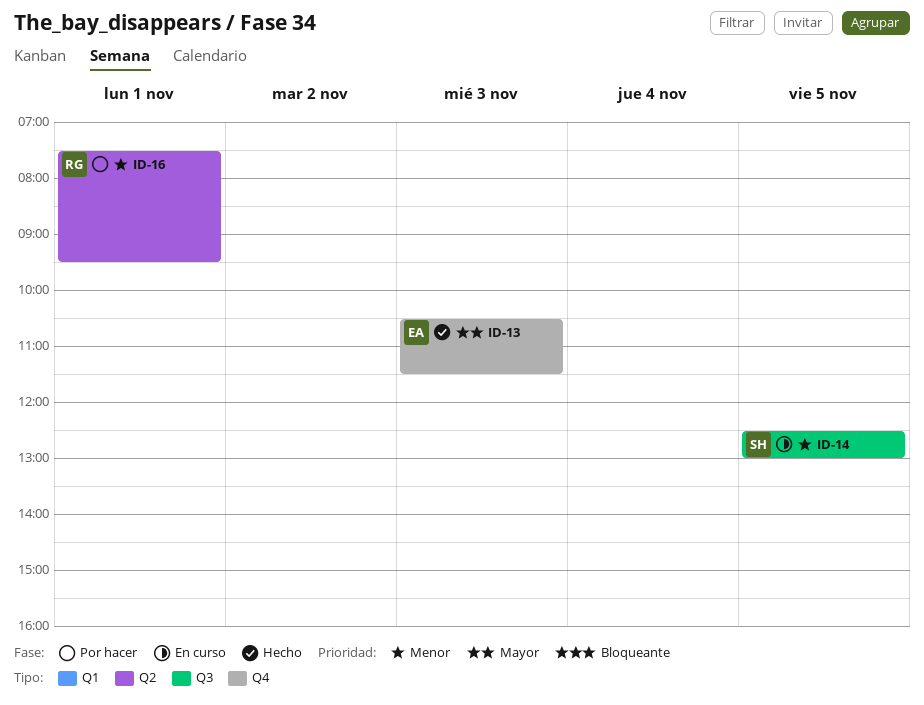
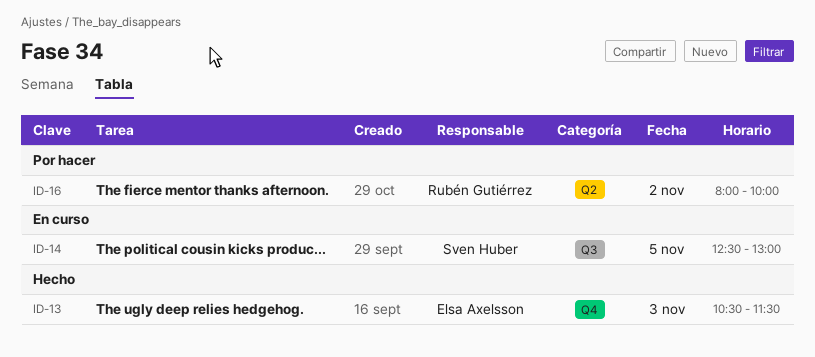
ID-16, day: Nov 1 -> Nov 2
ID-16, begins: 07:30 -> 08:00
ID-16, ends: 09:30 -> 10:00

